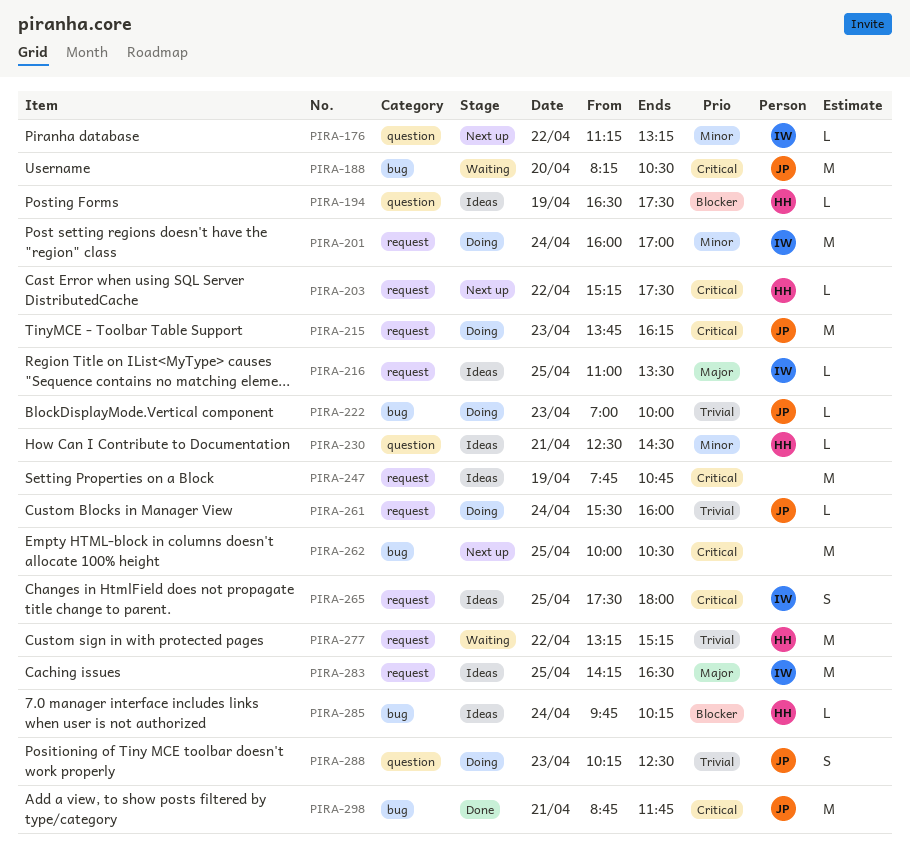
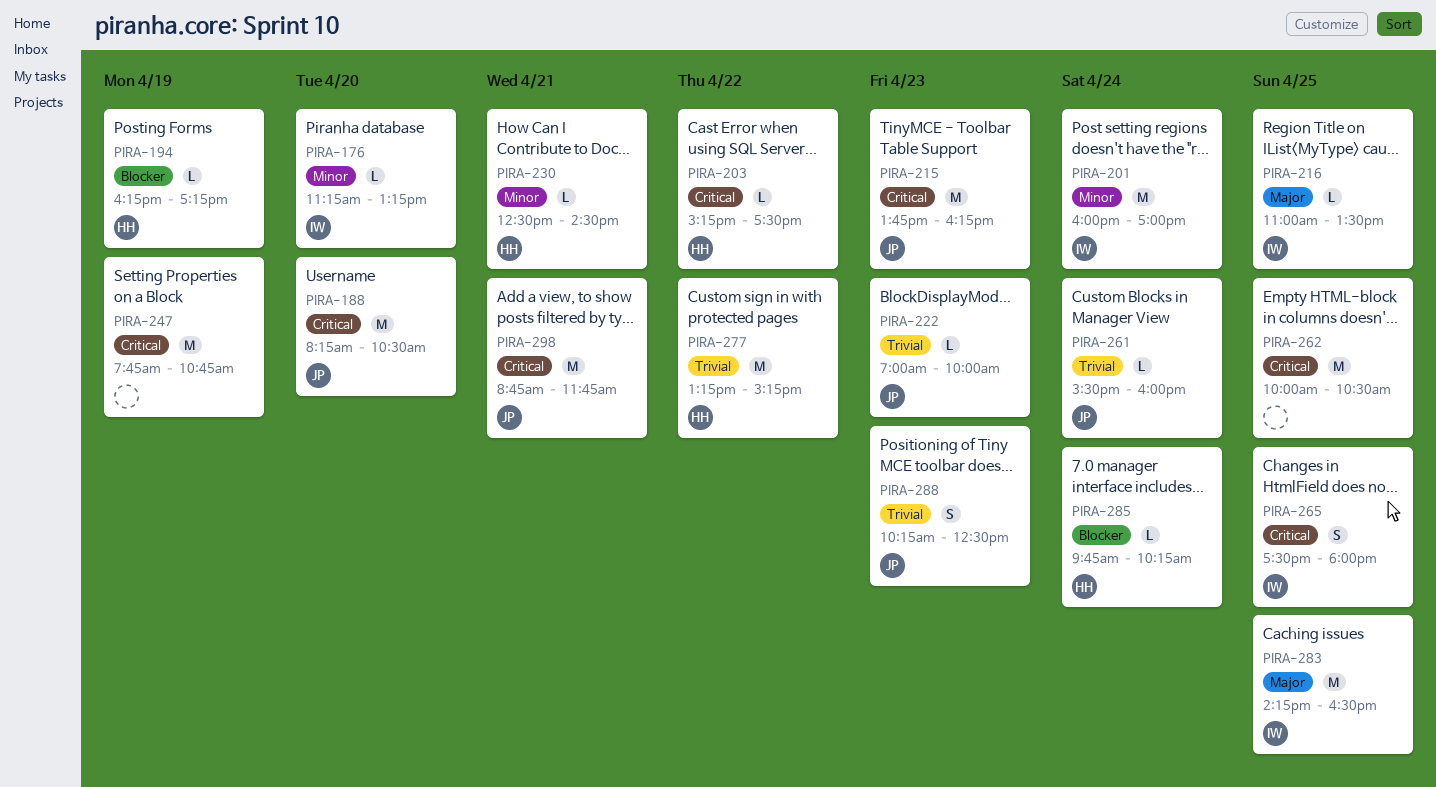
PIRA-176, day: Apr 22 -> Apr 20
PIRA-194, begins: 16:30 -> 16:15
PIRA-194, ends: 17:30 -> 17:15

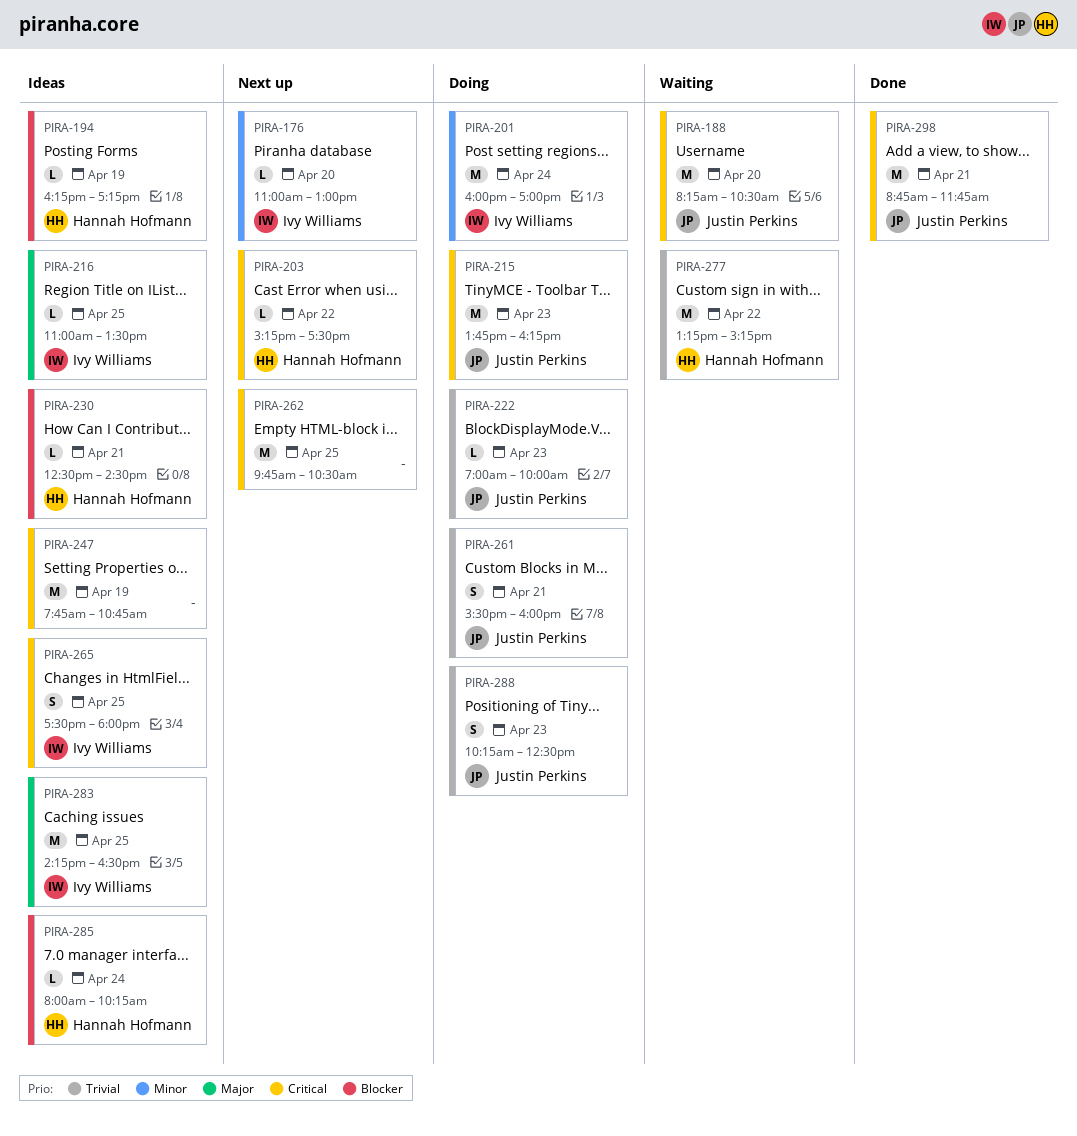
PIRA-176, begins: 11:15 -> 11:00
PIRA-176, ends: 13:15 -> 13:00
PIRA-230, priority: Minor -> Blocker
PIRA-261, estimate: L -> S
PIRA-261, day: Apr 24 -> Apr 21
PIRA-262, begins: 10:00 -> 09:45
PIRA-285, begins: 09:45 -> 08:00

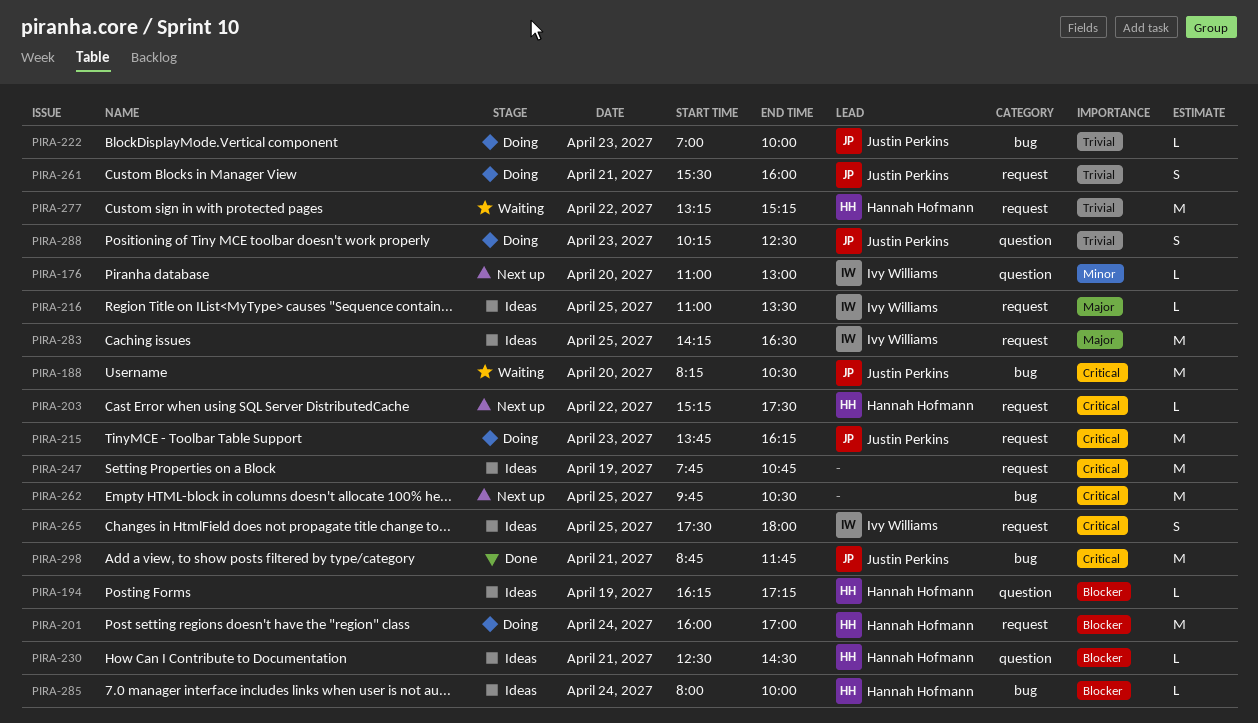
PIRA-201, owner: Ivy Williams -> Hannah Hofmann
PIRA-201, priority: Minor -> Blocker
PIRA-285, ends: 10:15 -> 10:00

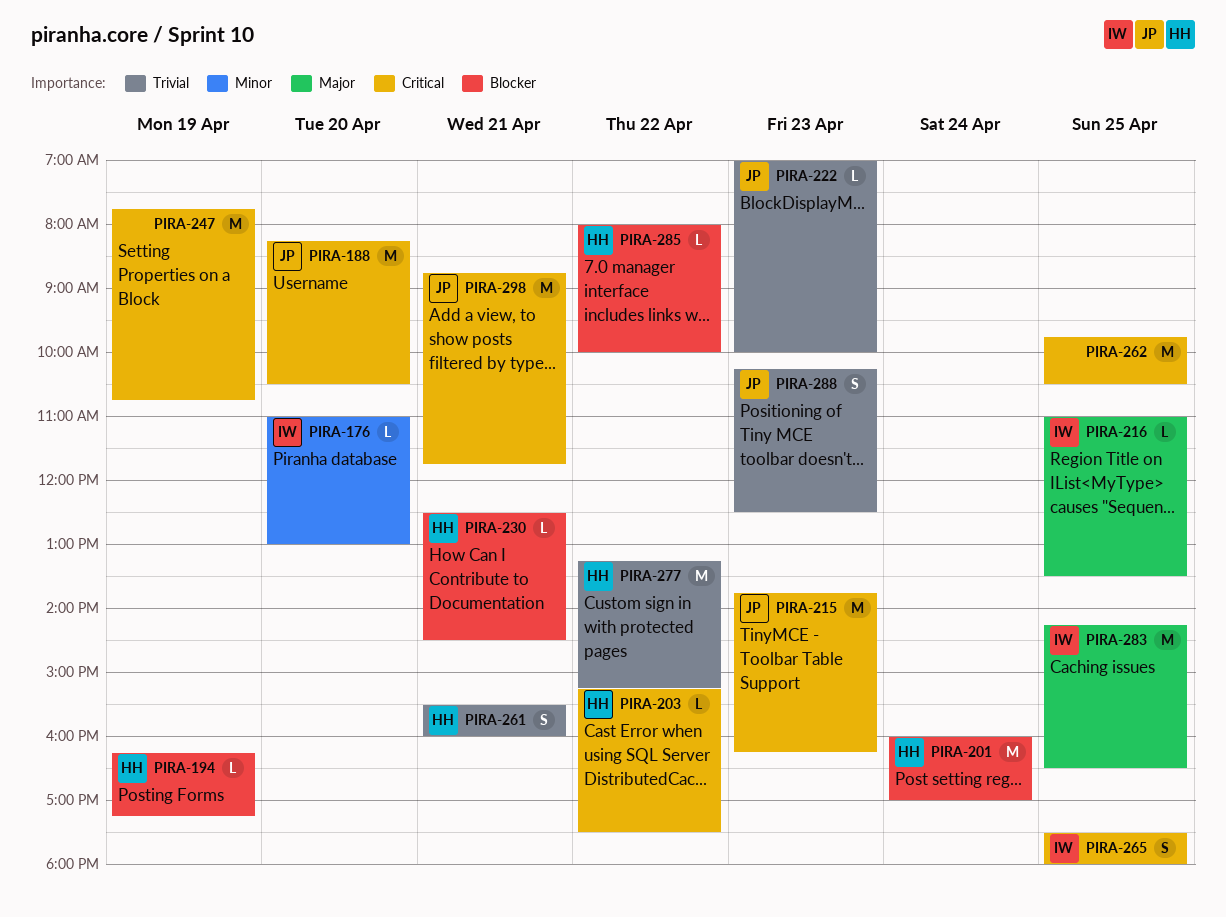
PIRA-261, owner: Justin Perkins -> Hannah Hofmann
PIRA-285, day: Apr 24 -> Apr 22

